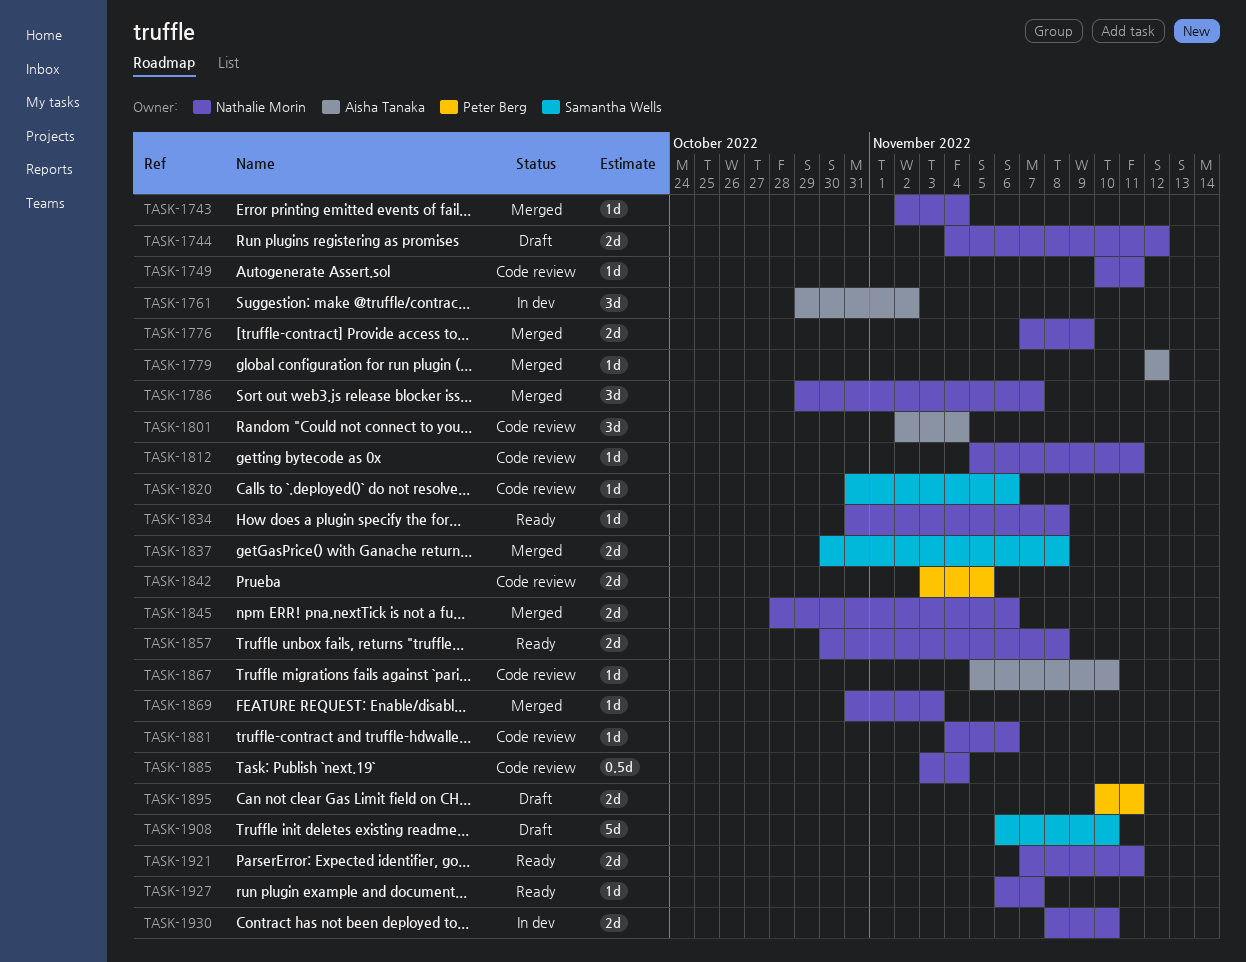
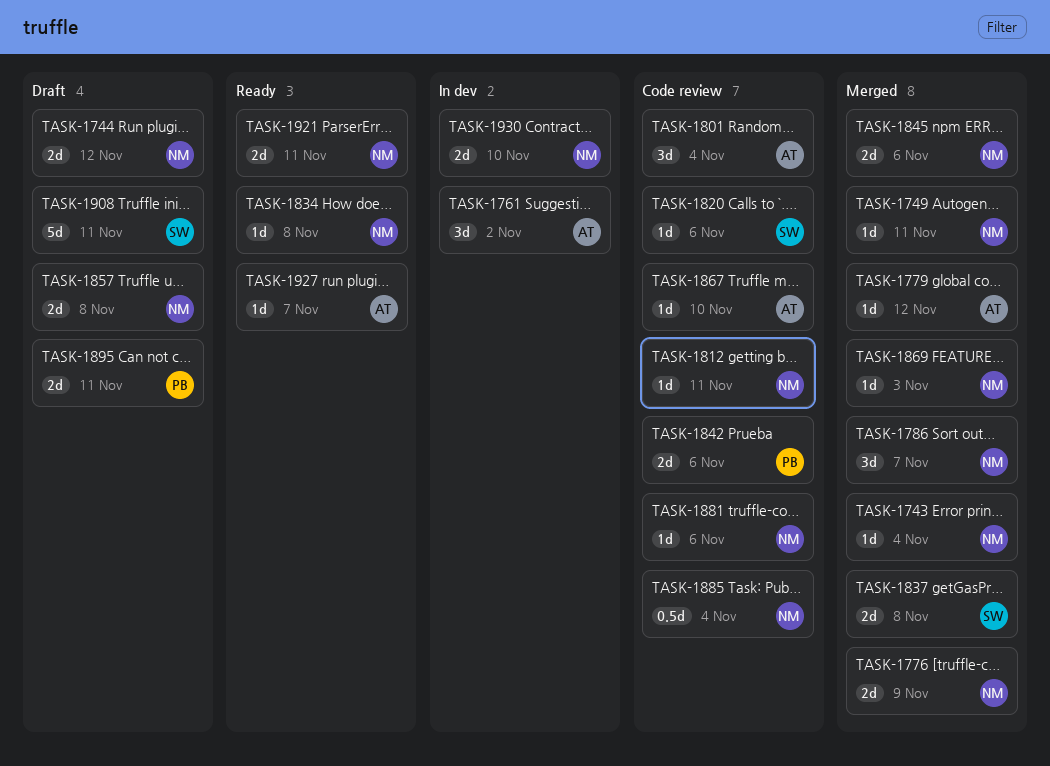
TASK-1749, status: Code review -> Merged
TASK-1842, due: Nov 5 -> Nov 6
TASK-1857, status: Ready -> Draft
TASK-1908, due: Nov 10 -> Nov 11
TASK-1927, owner: Nathalie Morin -> Aisha Tanaka

